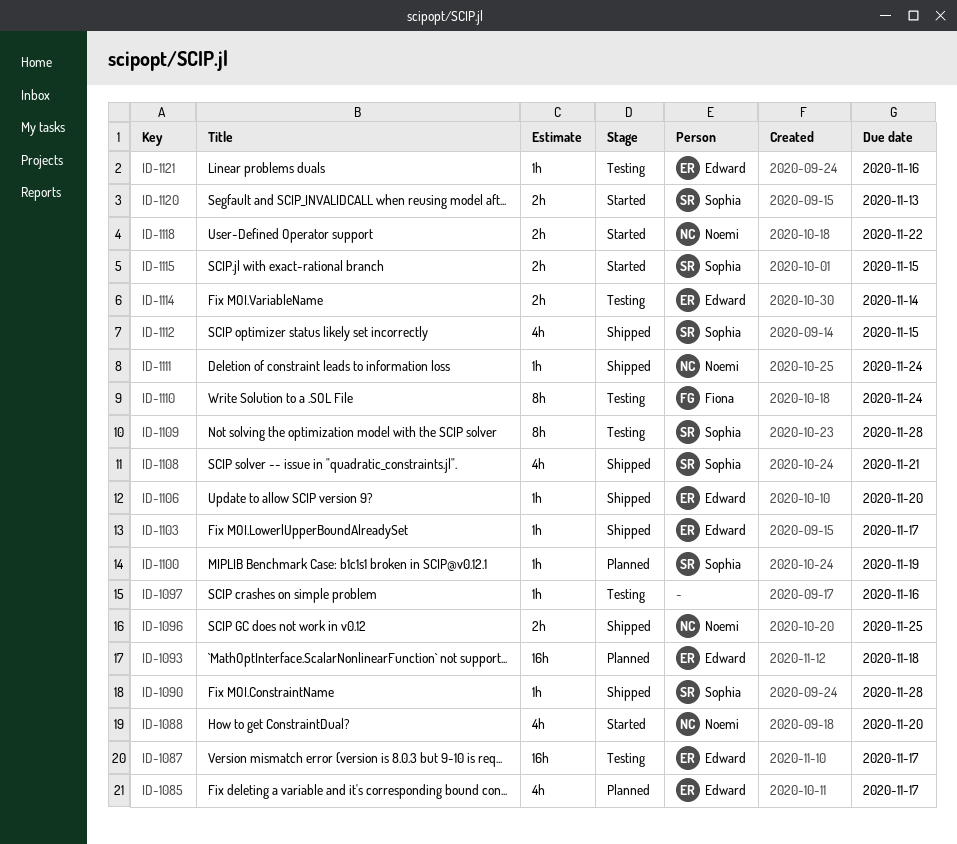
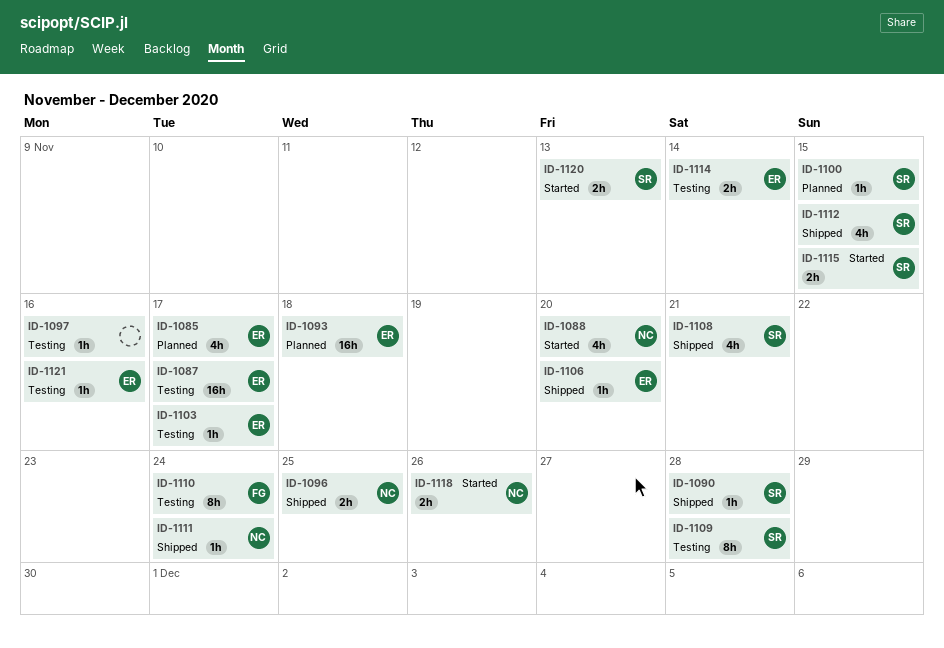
ID-1100, due: Nov 19 -> Nov 15
ID-1103, status: Shipped -> Testing
ID-1118, due: Nov 22 -> Nov 26

